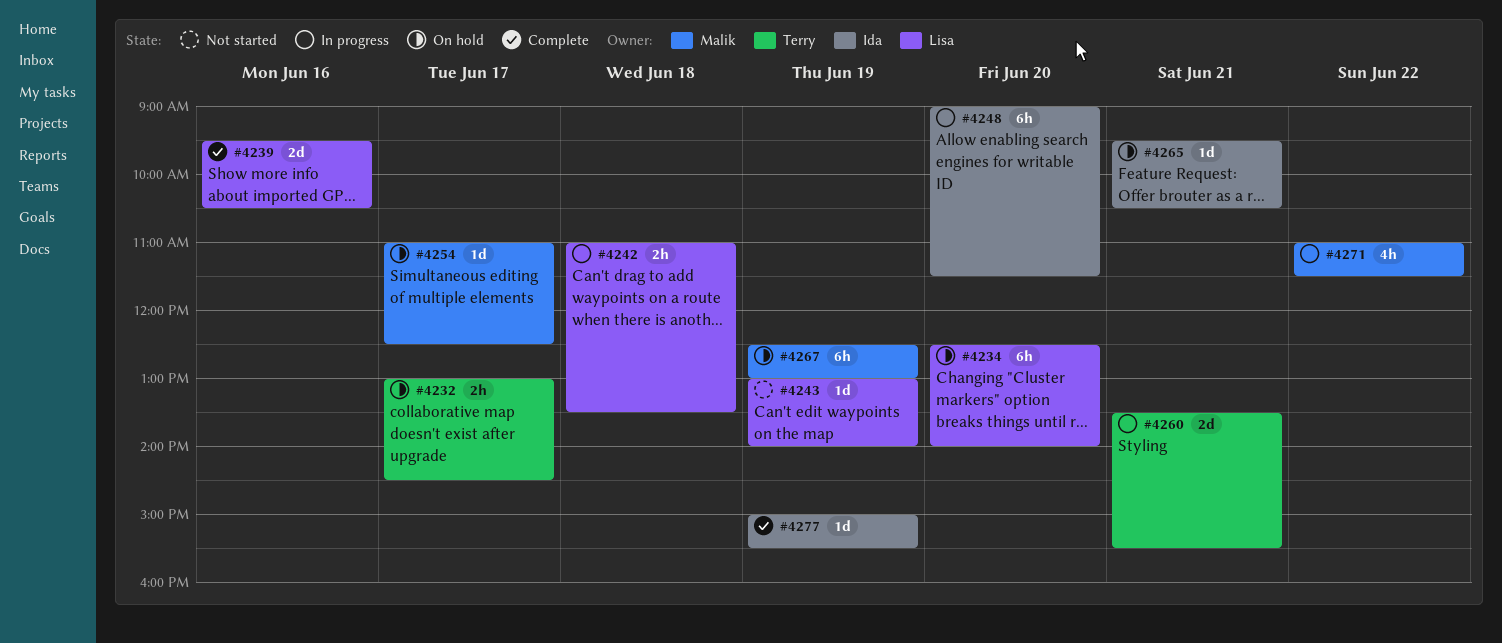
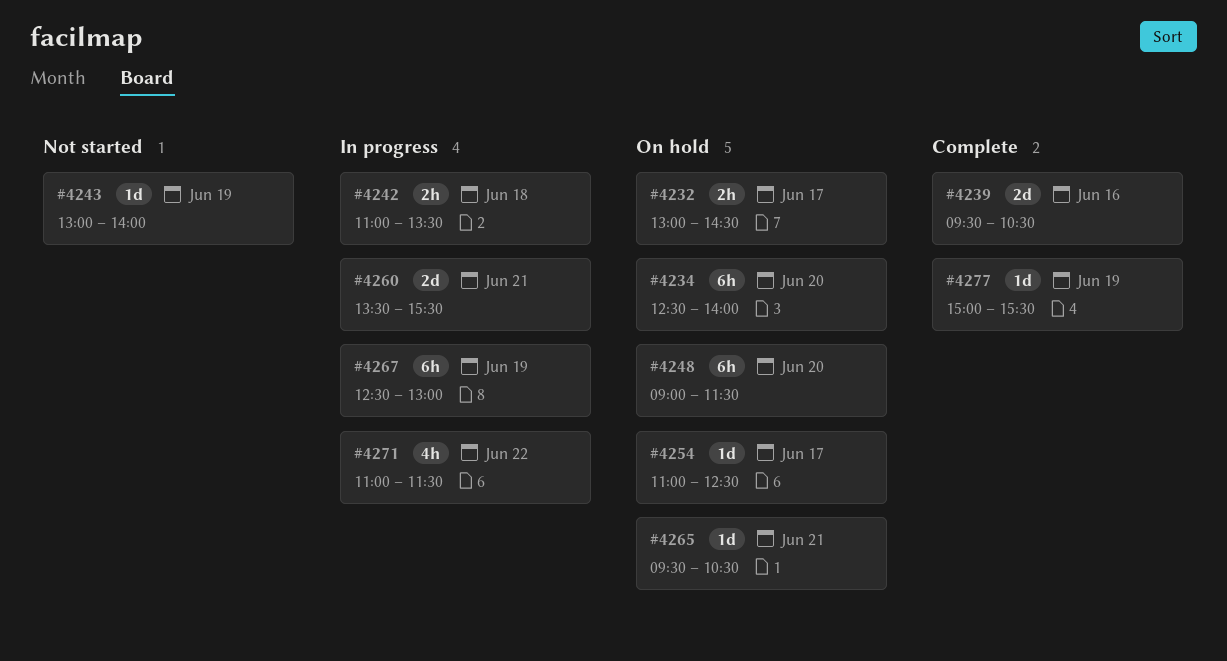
#4248, status: In progress -> On hold
#4267, status: On hold -> In progress

